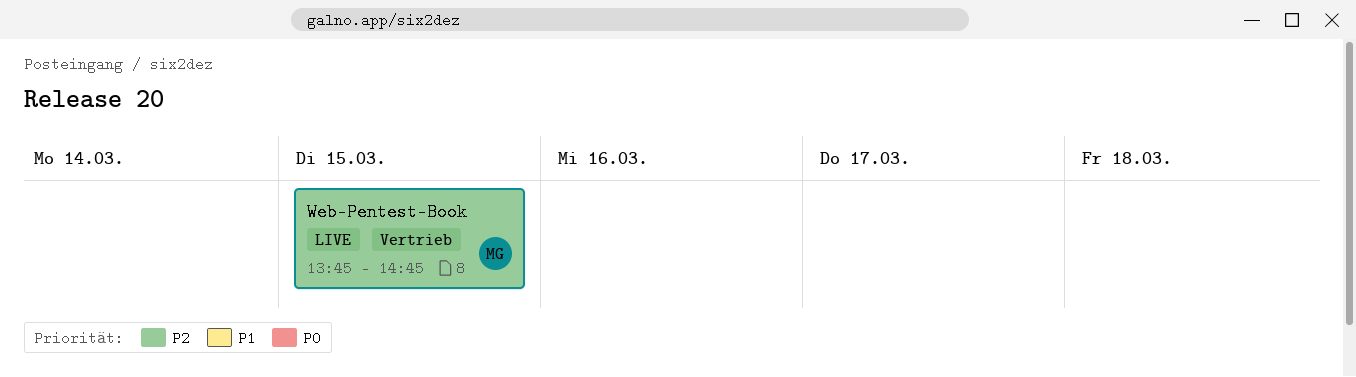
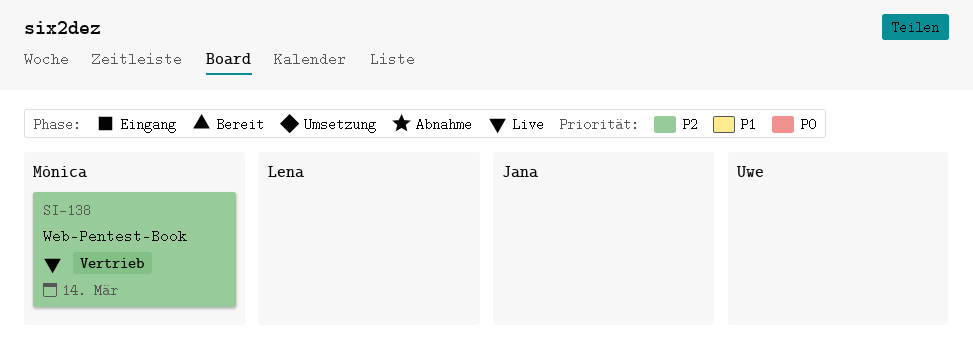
Web-Pentest-Book, day: Mar 15 -> Mar 14

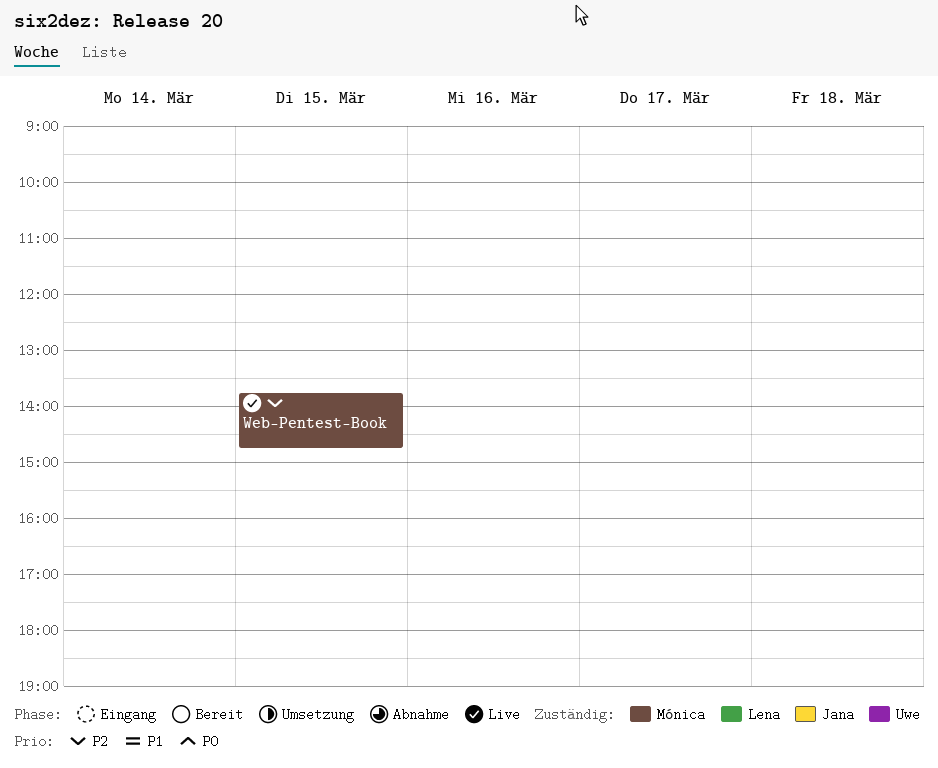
Web-Pentest-Book, day: Mar 14 -> Mar 15

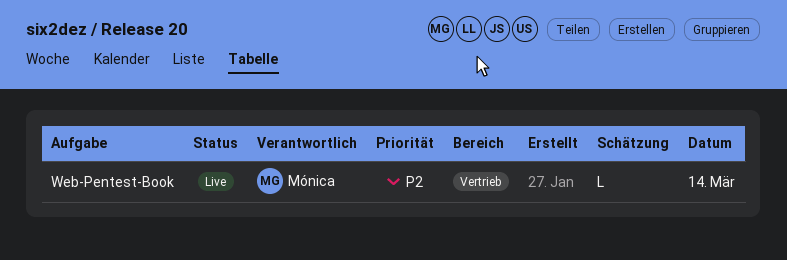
Web-Pentest-Book, day: Mar 15 -> Mar 14

